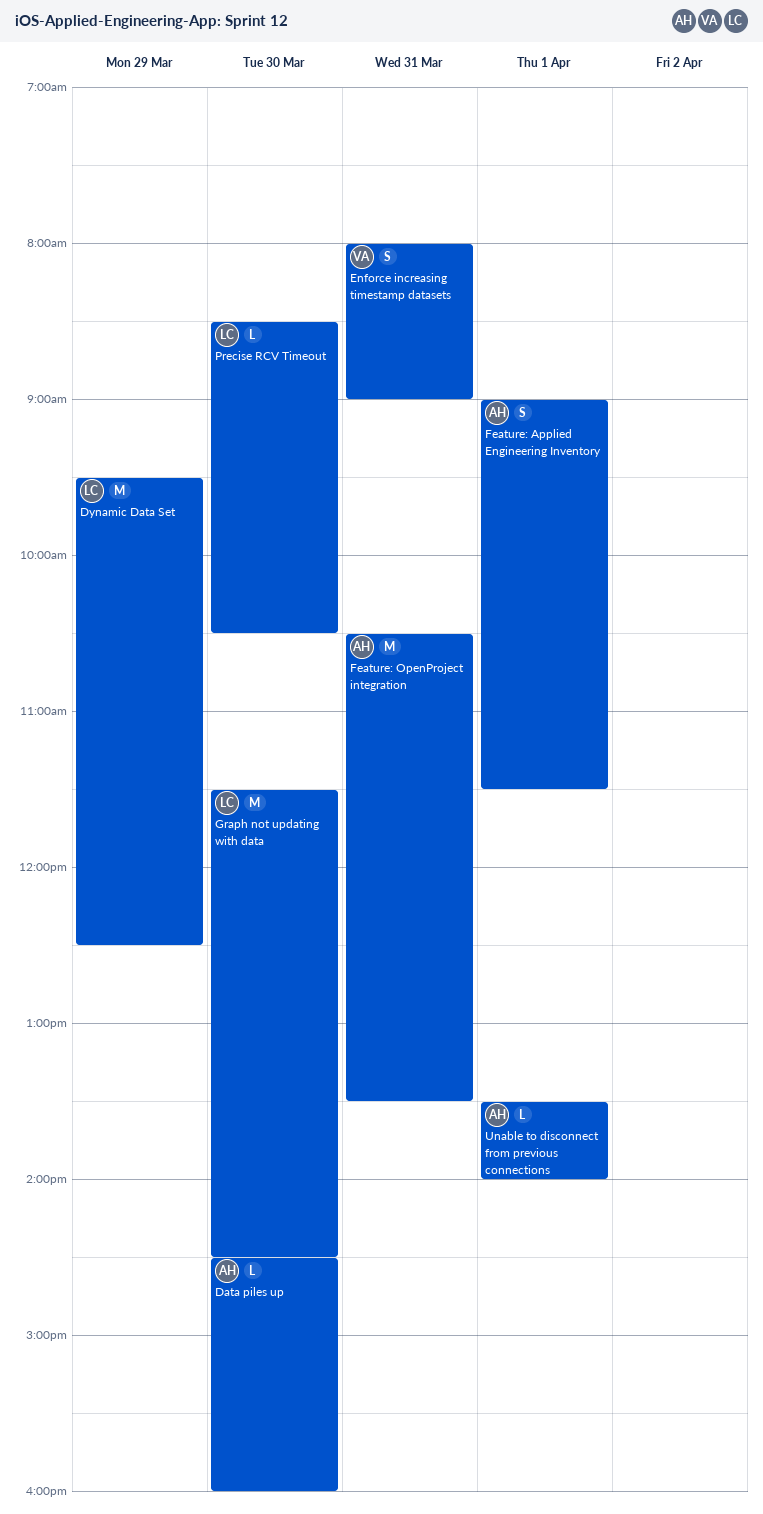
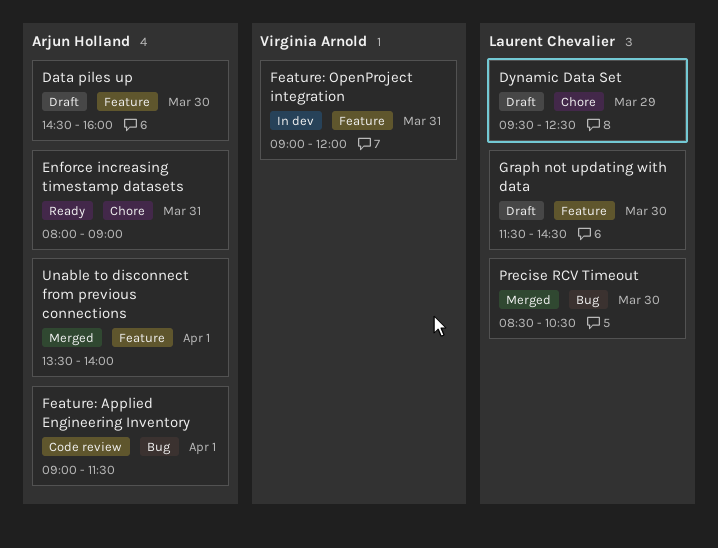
Enforce increasing timestamp datasets, owner: Virginia Arnold -> Arjun Holland
Feature: OpenProject integration, owner: Arjun Holland -> Virginia Arnold
Feature: OpenProject integration, begins: 10:30 -> 09:00
Feature: OpenProject integration, ends: 13:30 -> 12:00

